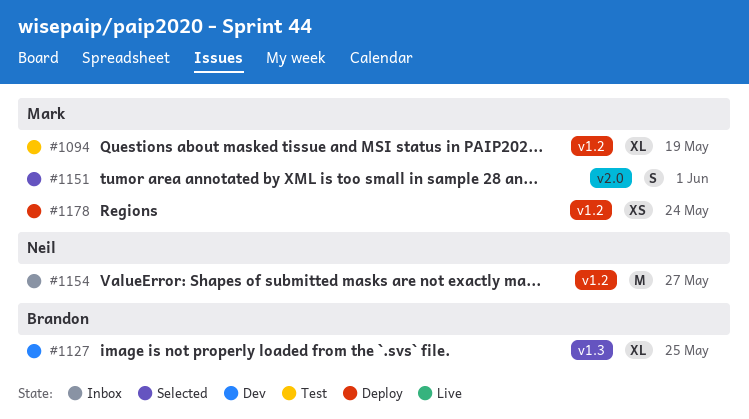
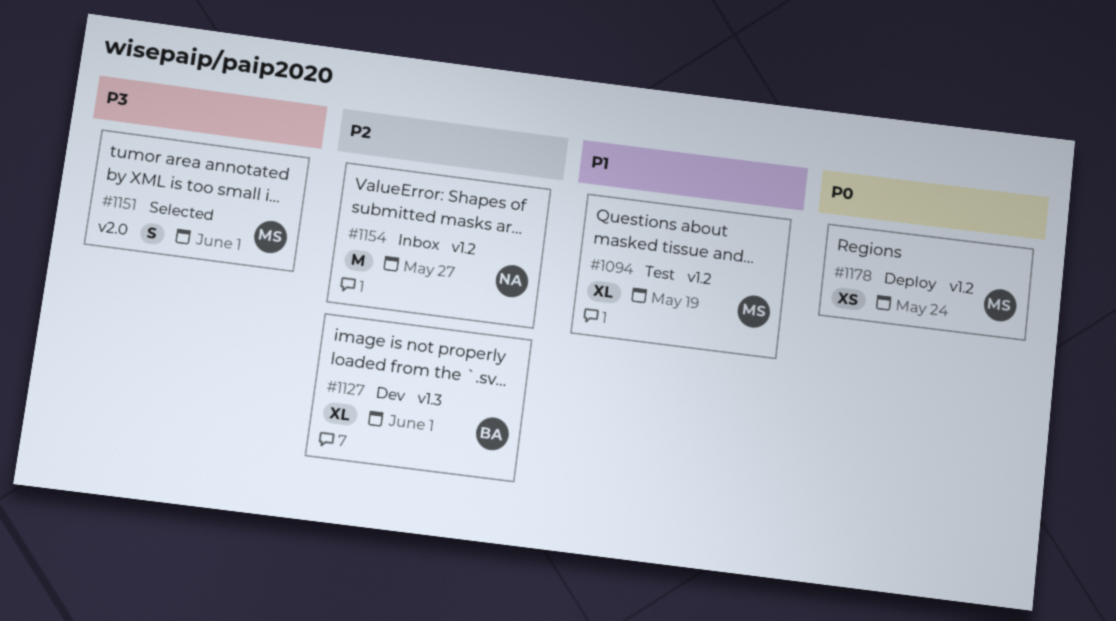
#1127, due: May 25 -> Jun 1

